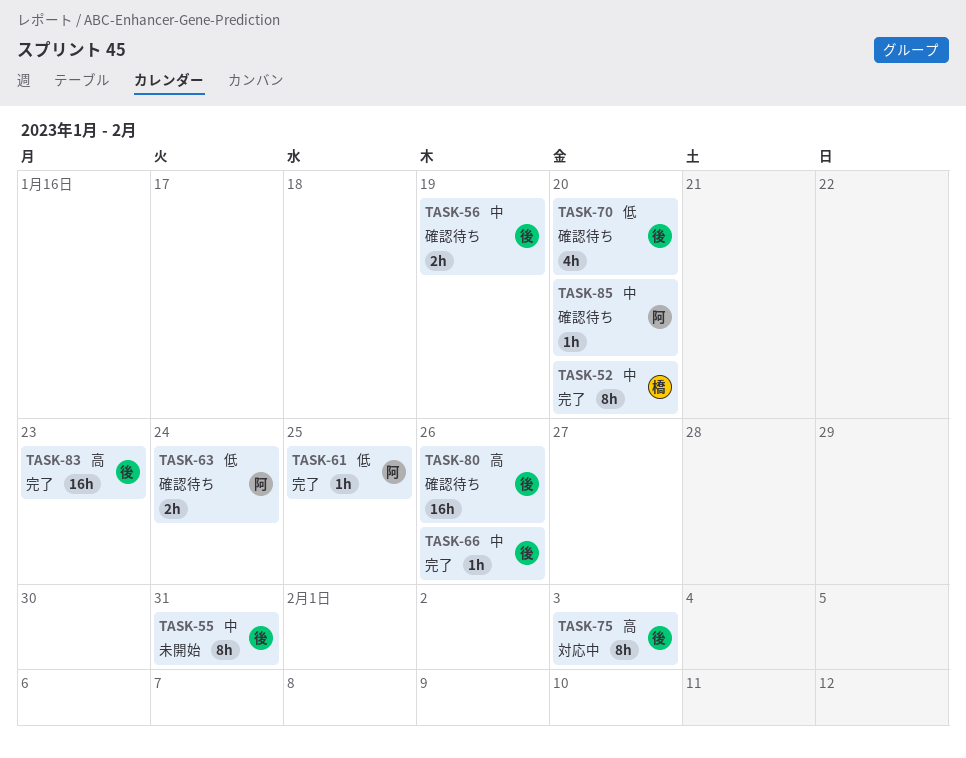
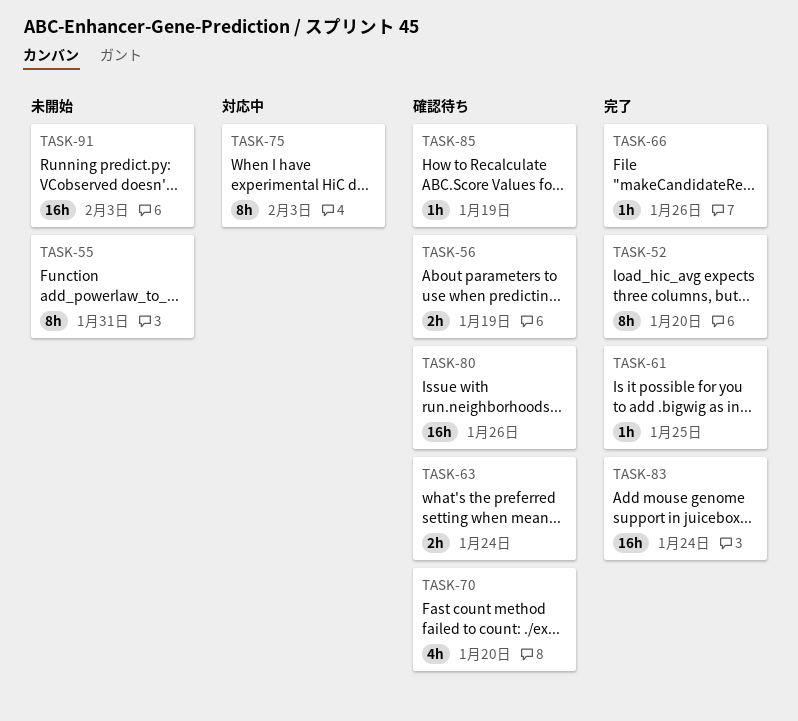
TASK-83, due: Jan 23 -> Jan 24
TASK-85, due: Jan 20 -> Jan 19
TASK-91: none -> present

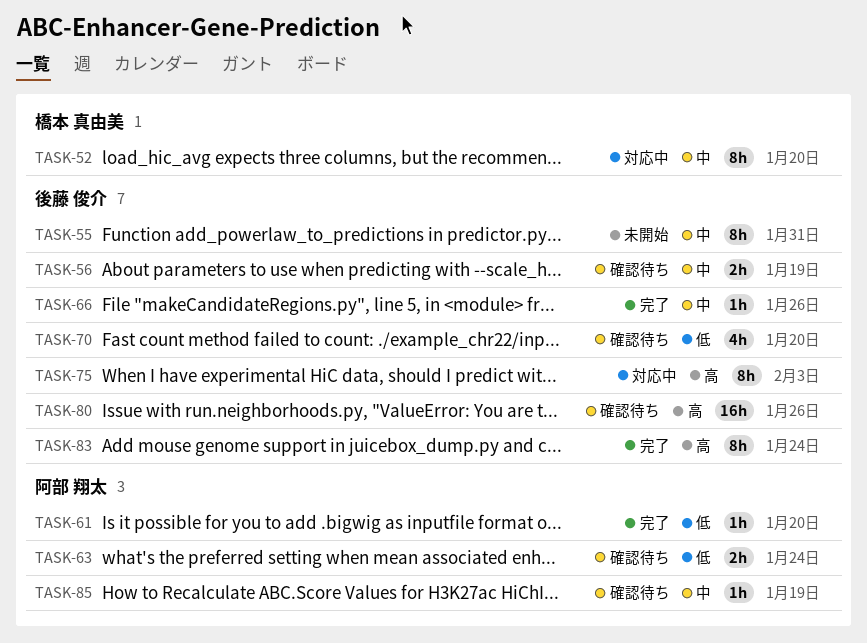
TASK-52, status: 完了 -> 対応中
TASK-61, due: Jan 25 -> Jan 20
TASK-83, estimate: 16h -> 8h
TASK-91: present -> none

